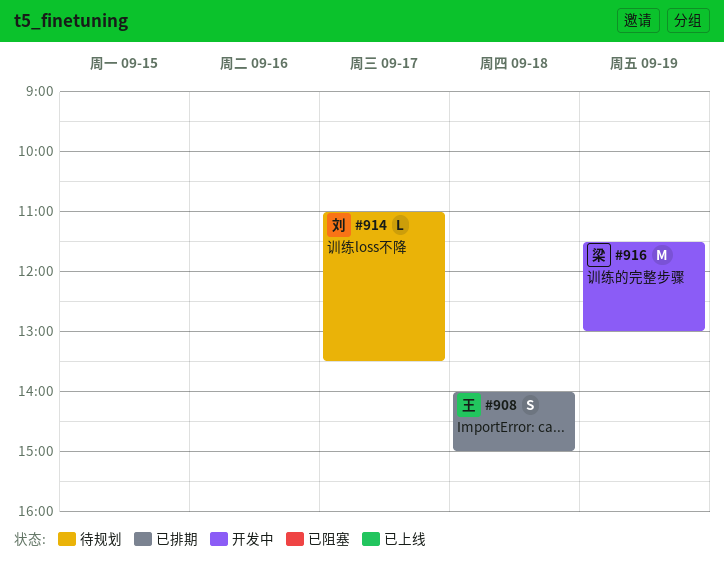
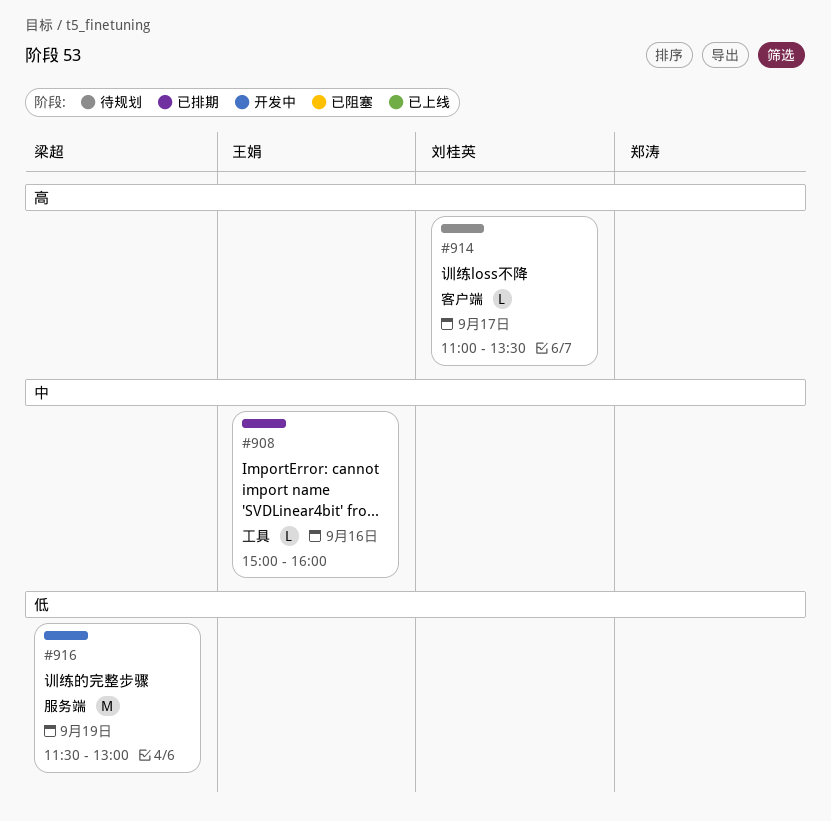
#908, estimate: S -> L
#908, day: Sep 18 -> Sep 16
#908, begins: 14:00 -> 15:00
#908, ends: 15:00 -> 16:00

